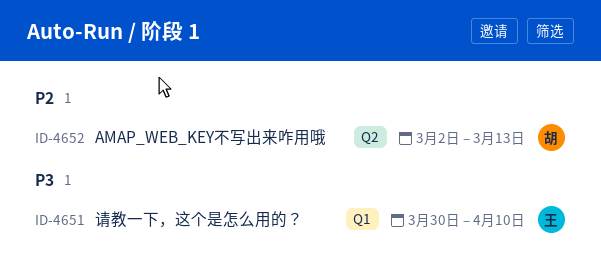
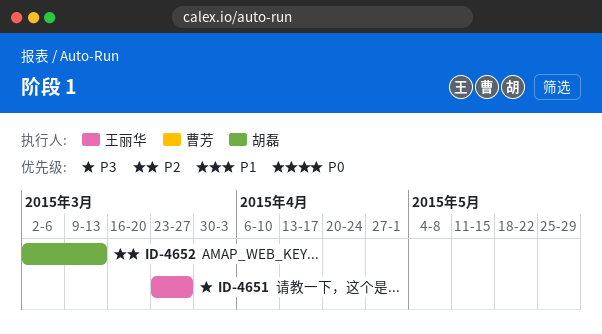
ID-4651, start: Mar 30 -> Mar 23
ID-4651, due: Apr 10 -> Mar 27

